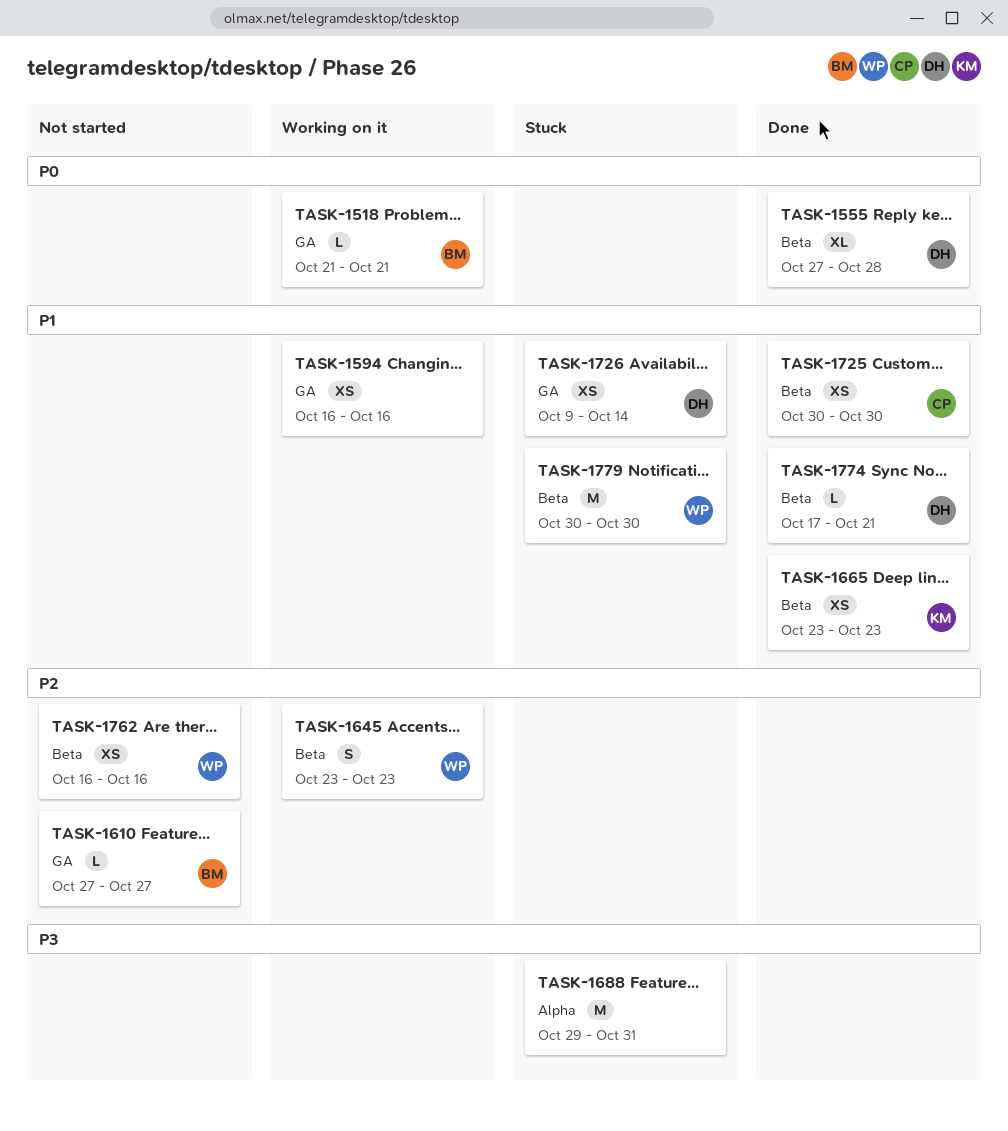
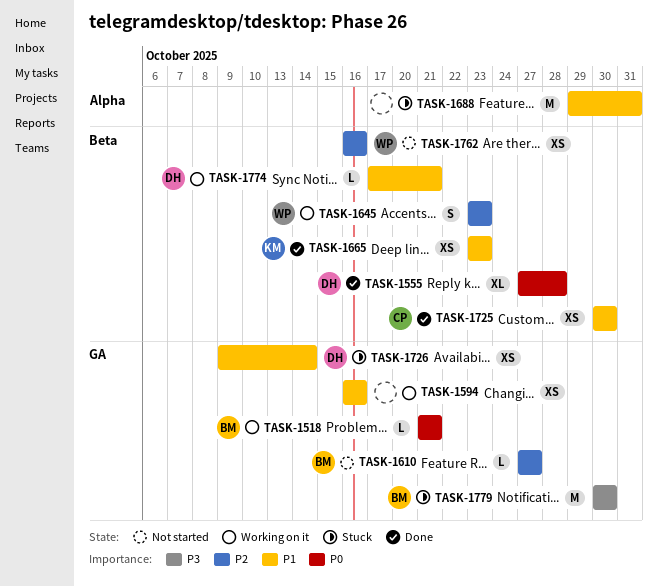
TASK-1688, priority: P3 -> P1
TASK-1774, status: Done -> Working on it
TASK-1779, owner: WP -> BM
TASK-1779, priority: P1 -> P3
TASK-1779, label: Beta -> GA

